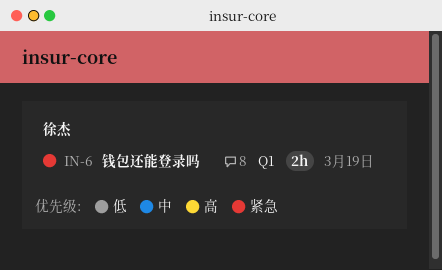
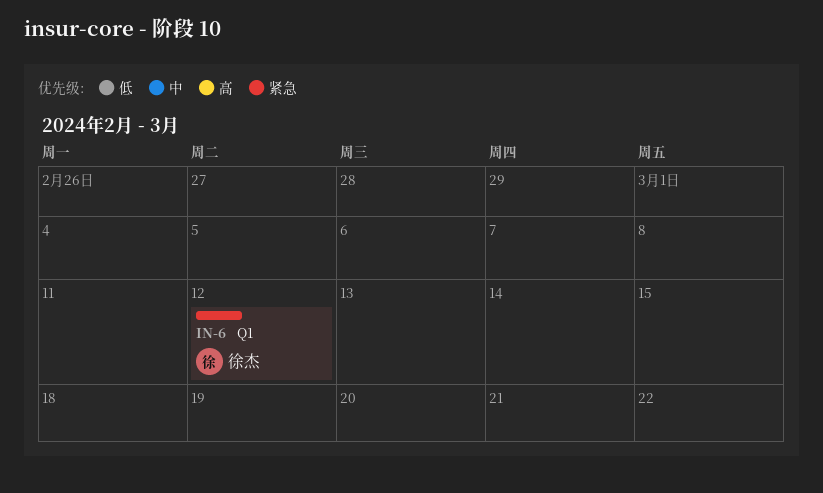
IN-6, due: Mar 19 -> Mar 12

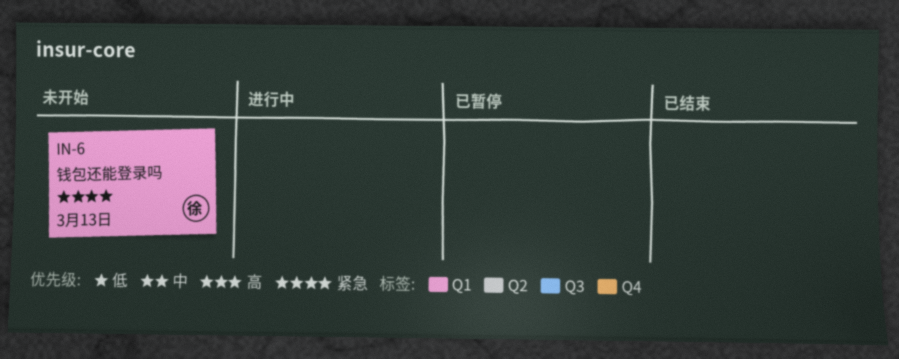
IN-6, due: Mar 12 -> Mar 13

